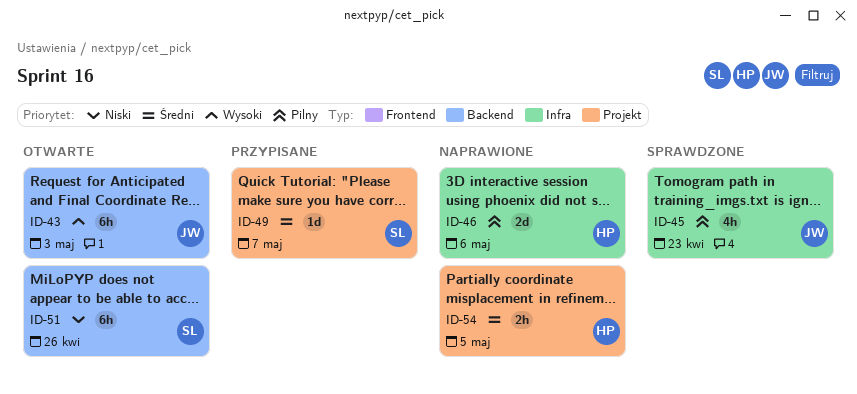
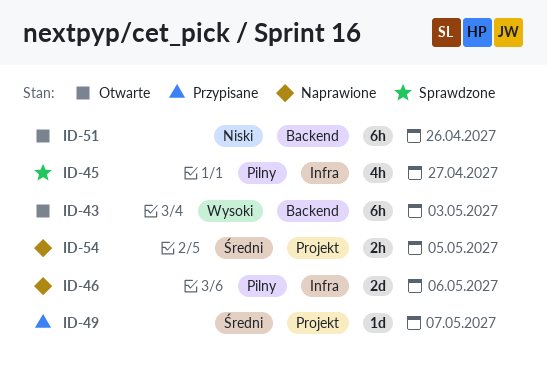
ID-45, due: Apr 23 -> Apr 27

